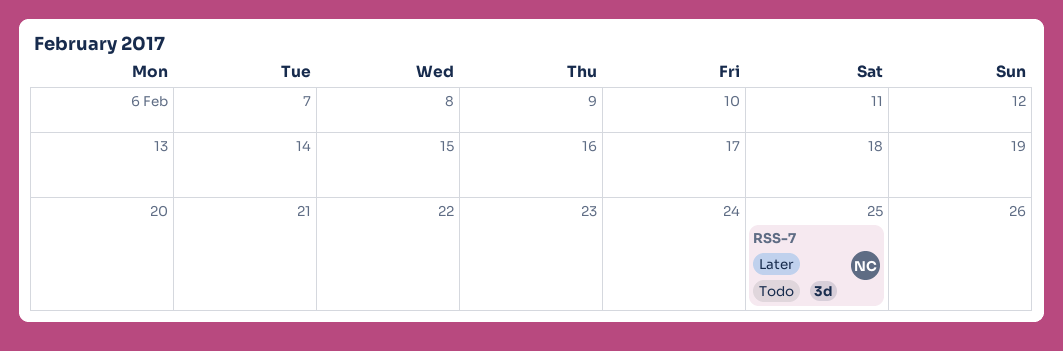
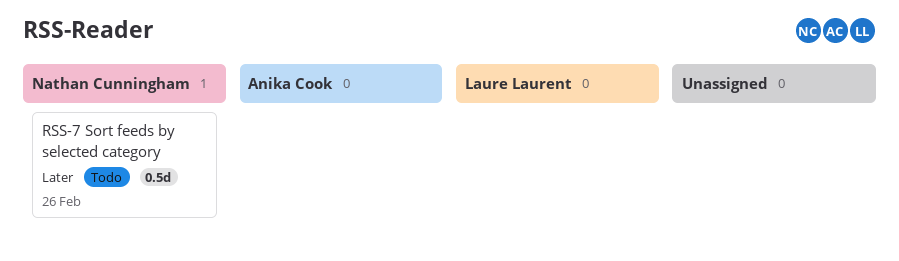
RSS-7, estimate: 3d -> 0.5d
RSS-7, due: Feb 25 -> Feb 26

